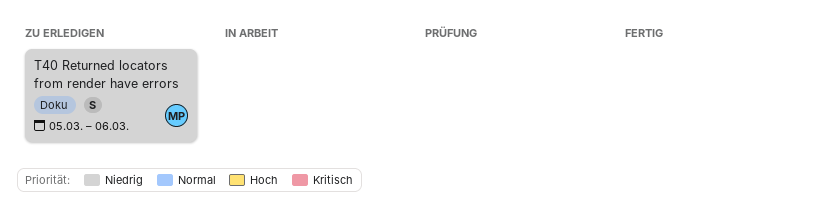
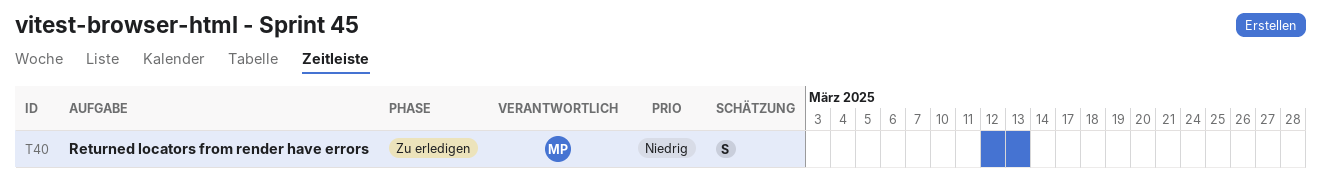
T40, start: Mar 5 -> Mar 12
T40, due: Mar 6 -> Mar 13

